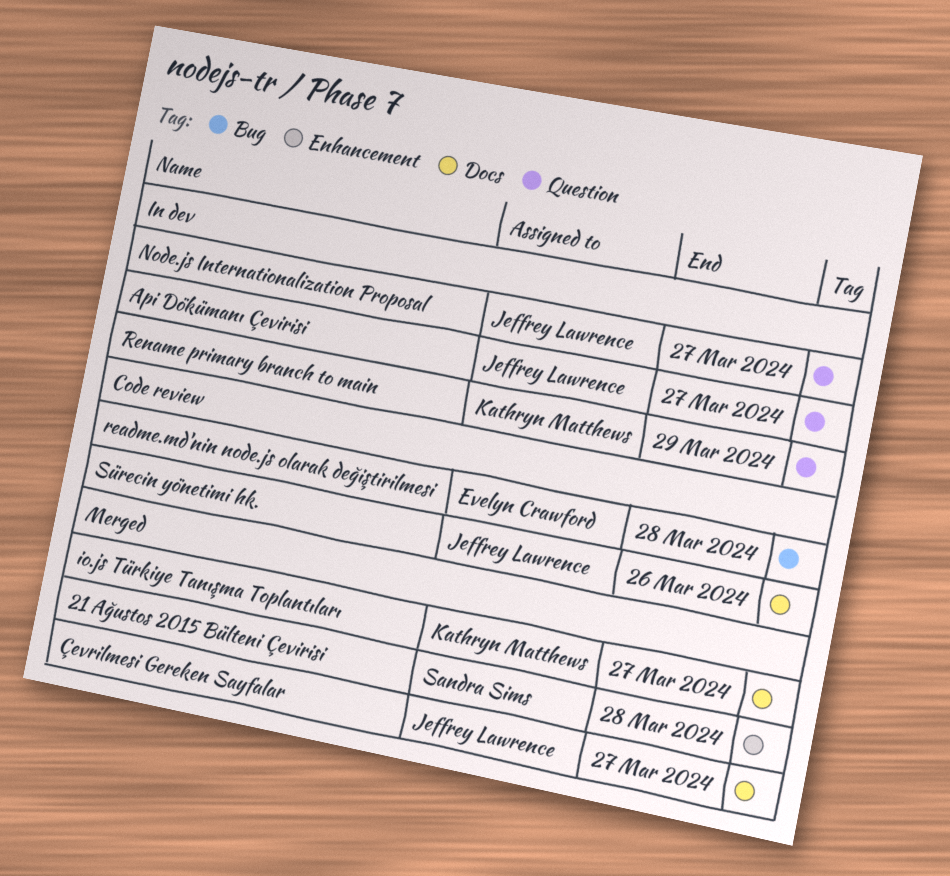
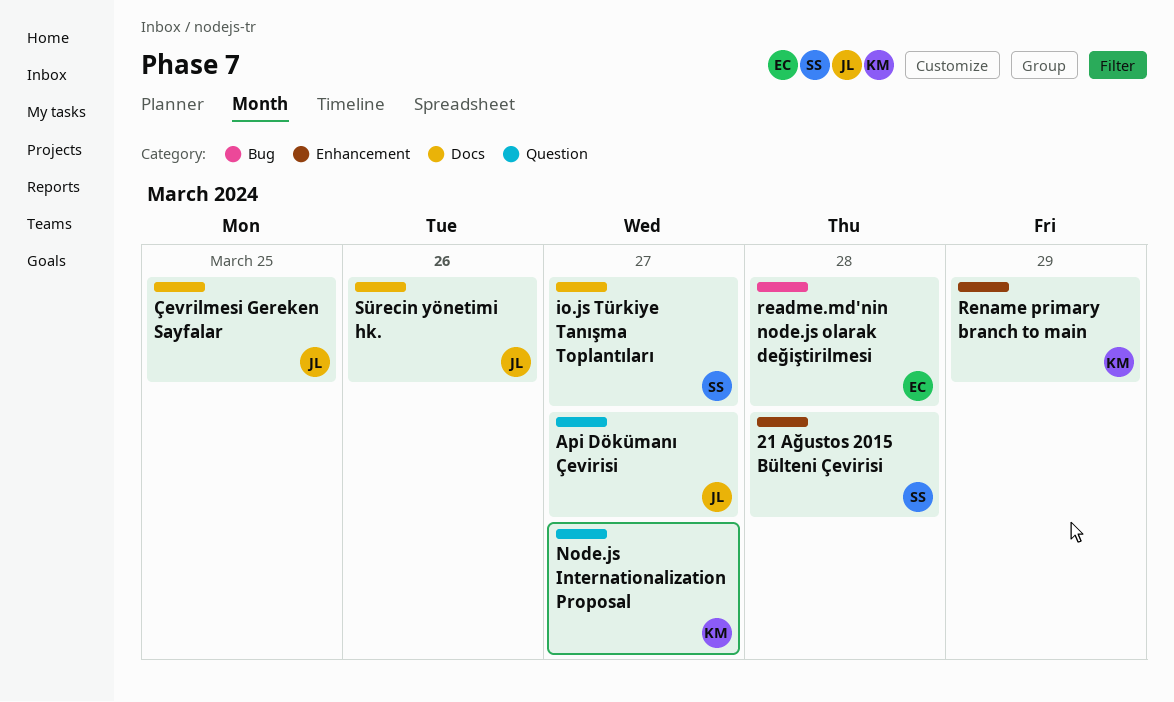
io.js Türkiye Tanışma Toplantıları, owner: Kathryn Matthews -> Sandra Sims
Node.js Internationalization Proposal, owner: Jeffrey Lawrence -> Kathryn Matthews
Rename primary branch to main, label: Question -> Enhancement
Çevrilmesi Gereken Sayfalar, due: Mar 27 -> Mar 25

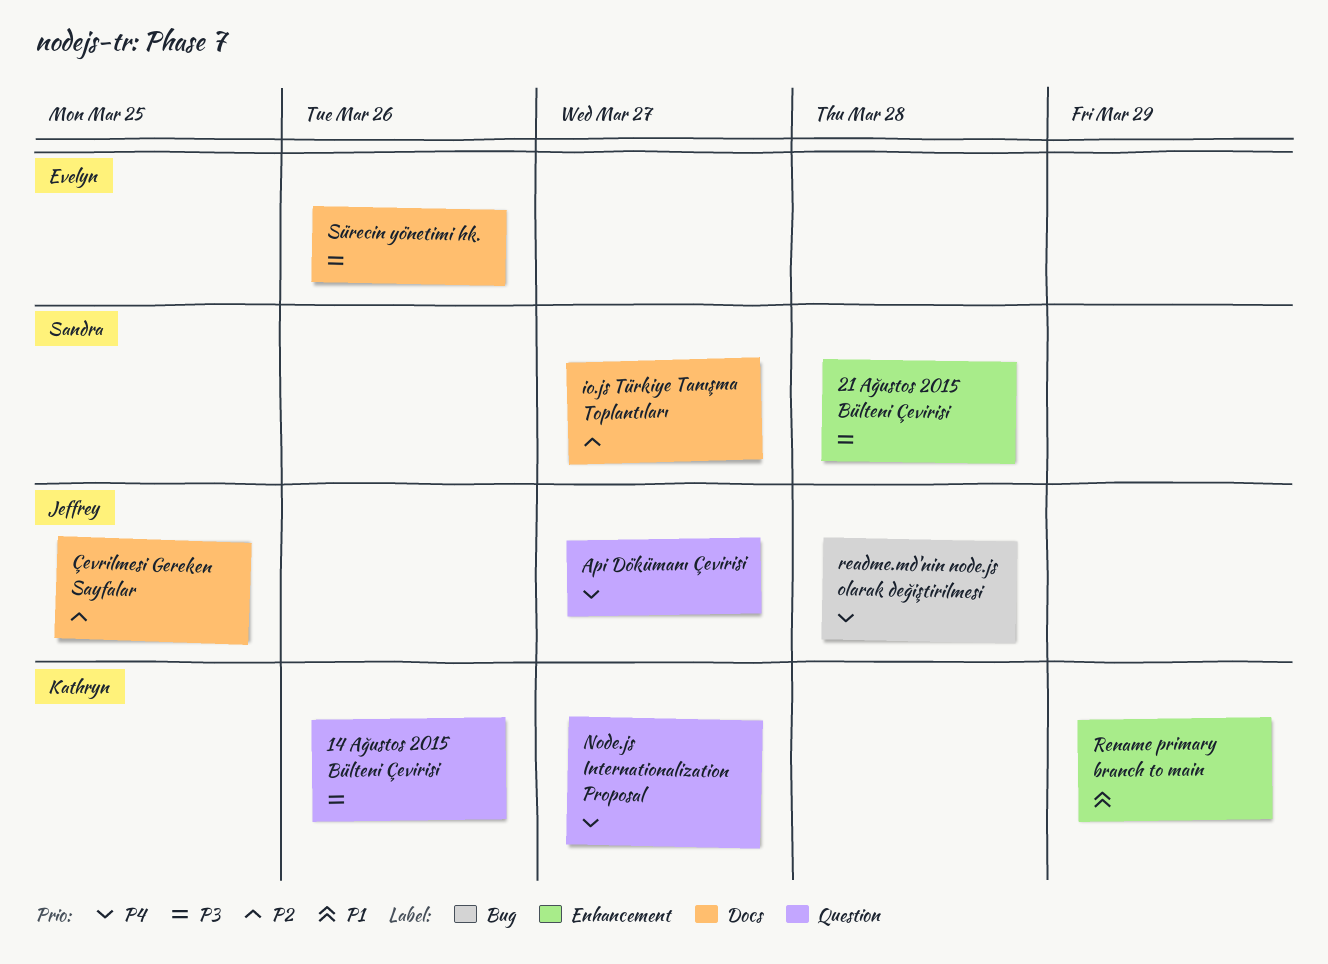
14 Ağustos 2015 Bülteni Çevirisi: none -> present
readme.md'nin node.js olarak değiştirilmesi, owner: Evelyn -> Jeffrey
Sürecin yönetimi hk., owner: Jeffrey -> Evelyn

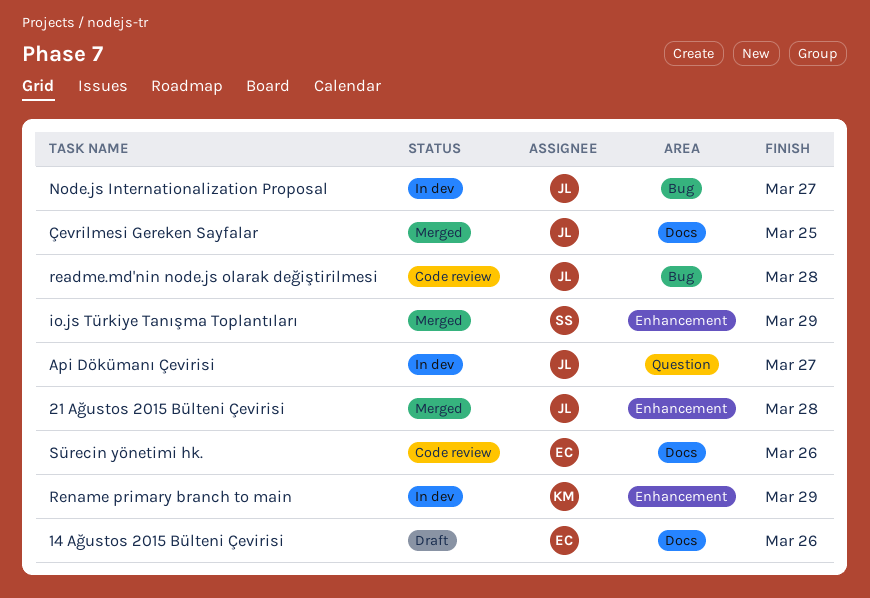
14 Ağustos 2015 Bülteni Çevirisi, owner: Kathryn -> Evelyn
14 Ağustos 2015 Bülteni Çevirisi, label: Question -> Docs
21 Ağustos 2015 Bülteni Çevirisi, owner: Sandra -> Jeffrey
io.js Türkiye Tanışma Toplantıları, label: Docs -> Enhancement
io.js Türkiye Tanışma Toplantıları, due: Mar 27 -> Mar 29
Node.js Internationalization Proposal, owner: Kathryn -> Jeffrey
Node.js Internationalization Proposal, label: Question -> Bug

